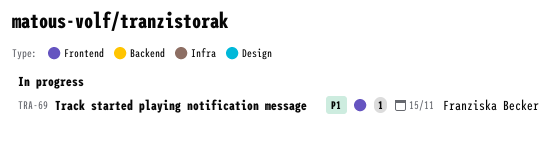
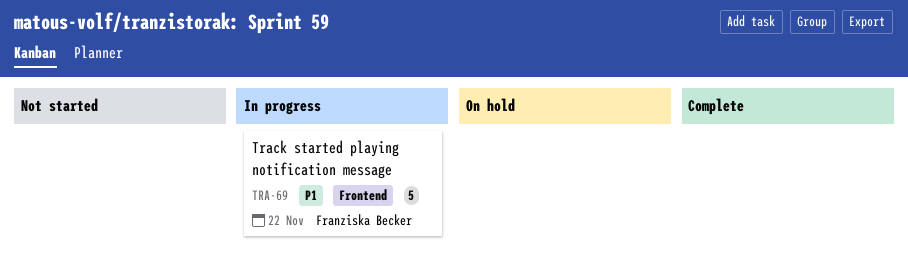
TRA-69, estimate: 1 -> 5
TRA-69, due: Nov 15 -> Nov 22

